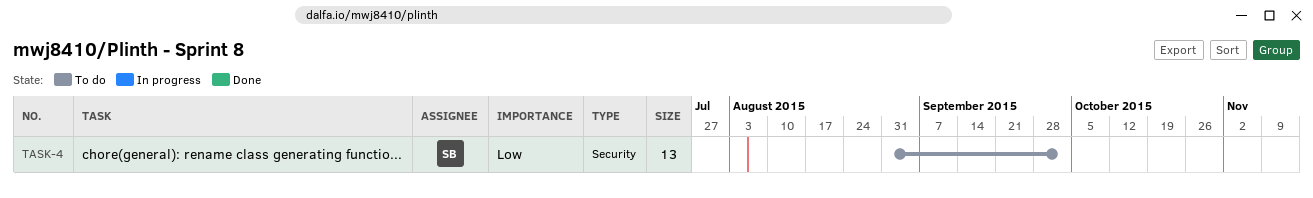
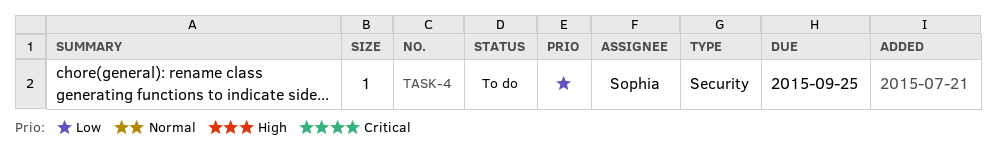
TASK-4, estimate: 13 -> 1
TASK-4, due: Oct 2 -> Sep 25

